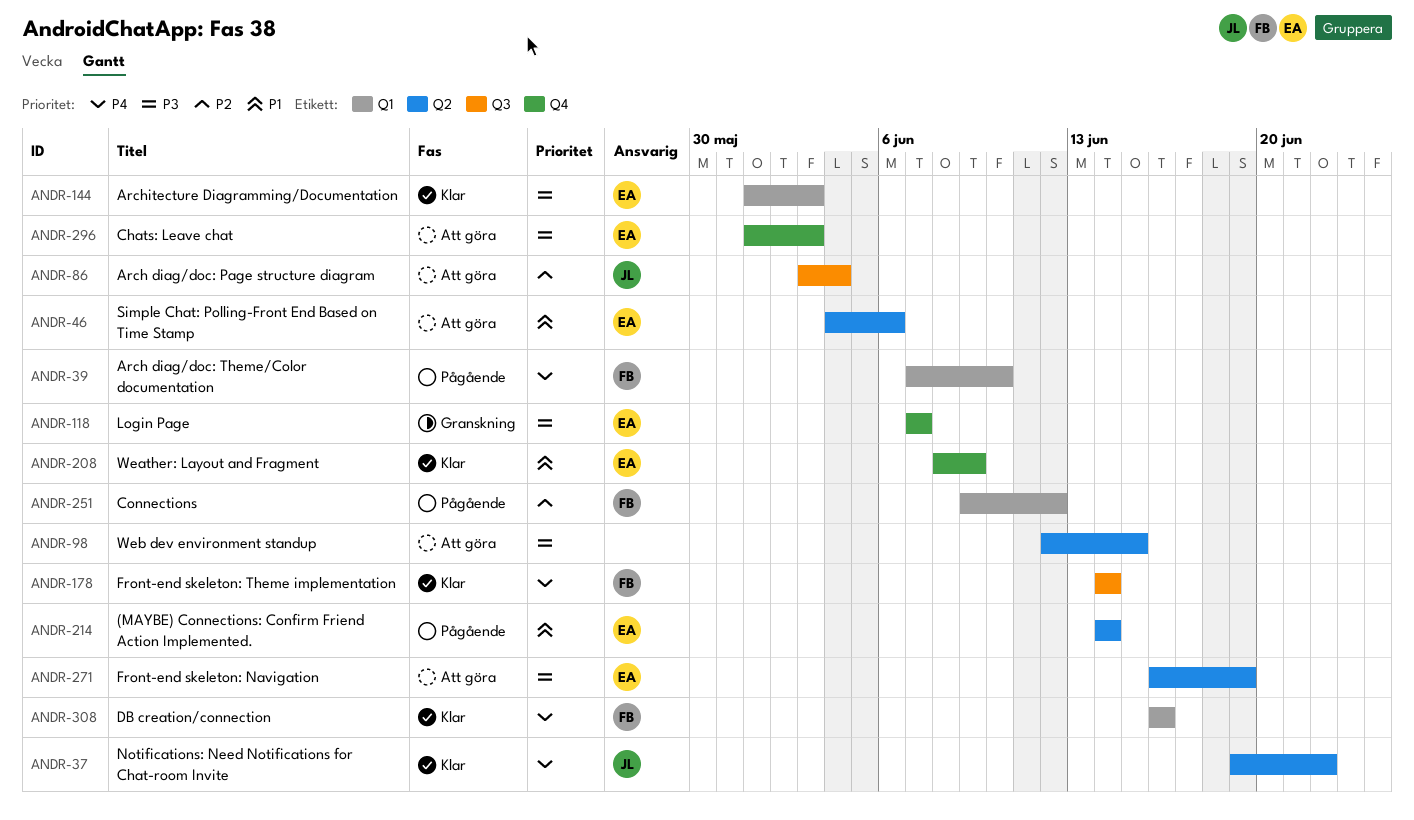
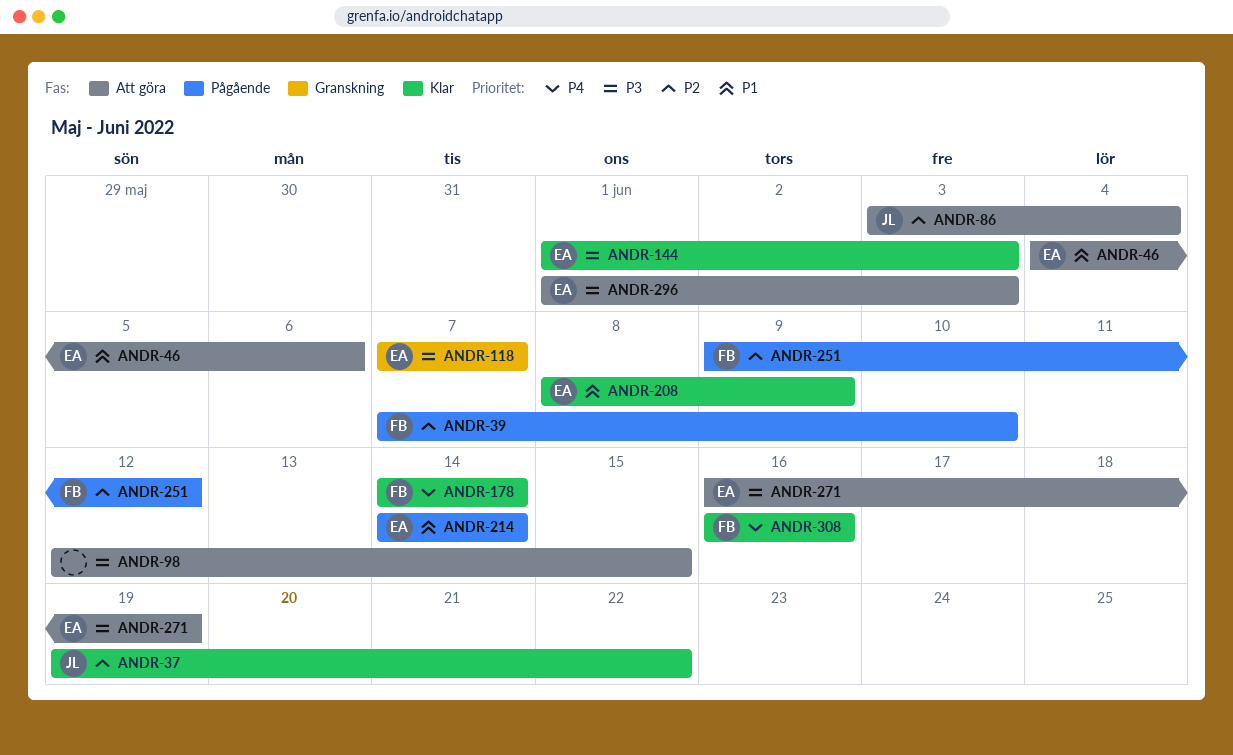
ANDR-37, priority: P4 -> P2
ANDR-39, priority: P4 -> P2

